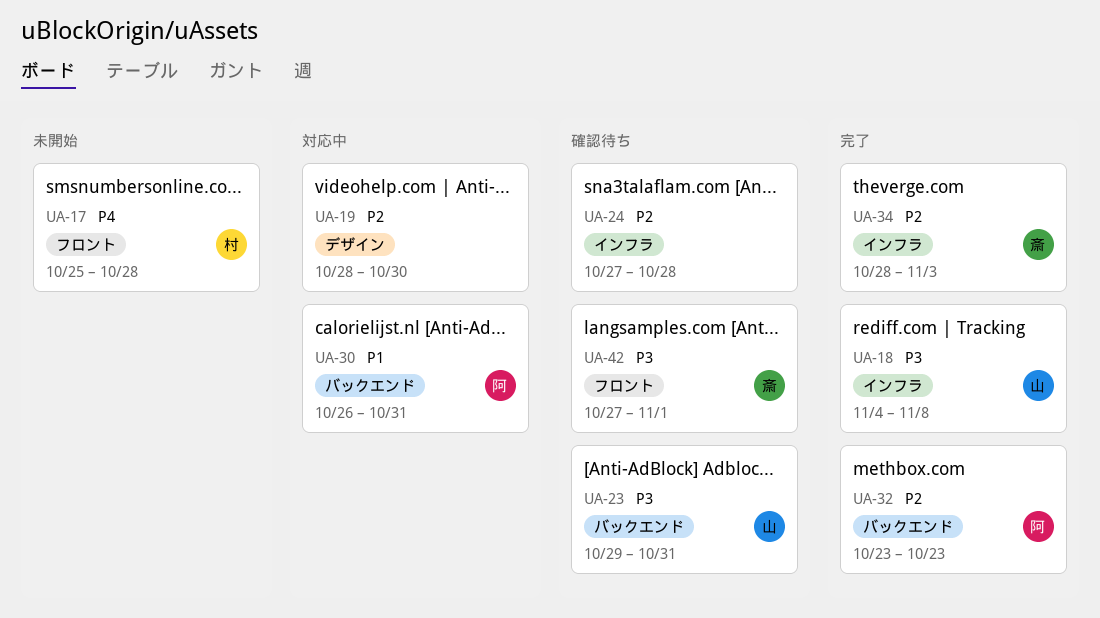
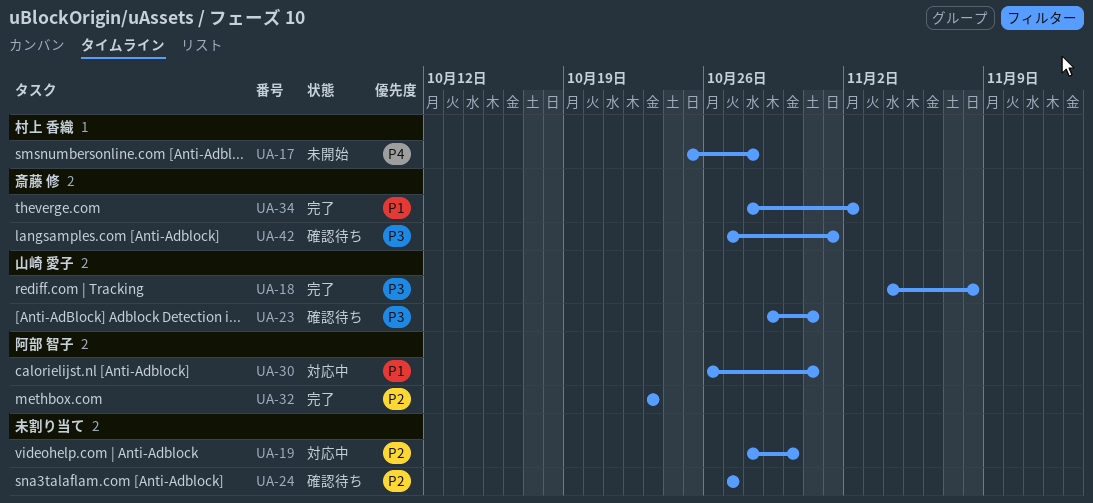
UA-24, due: Oct 28 -> Oct 27
UA-34, priority: P2 -> P1
UA-34, due: Nov 3 -> Nov 2

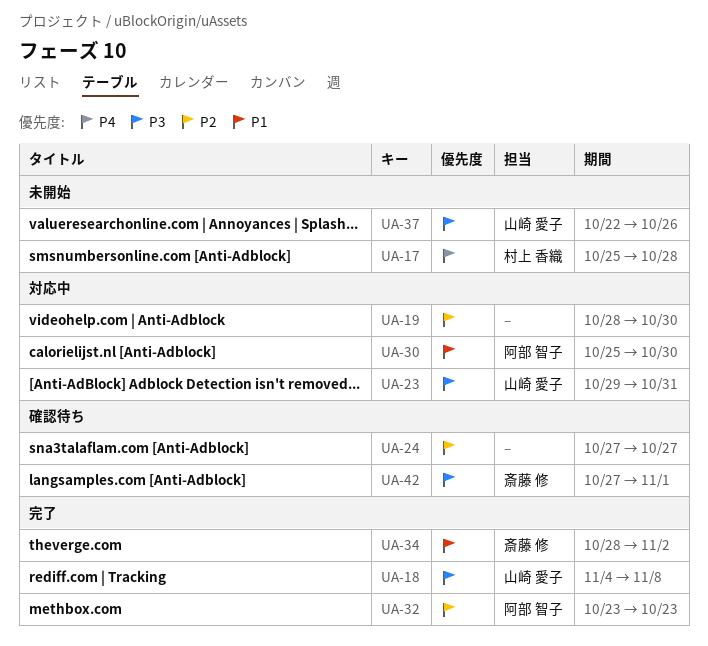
UA-23, status: 確認待ち -> 対応中
UA-30, start: Oct 26 -> Oct 25
UA-30, due: Oct 31 -> Oct 30
UA-37: none -> present

